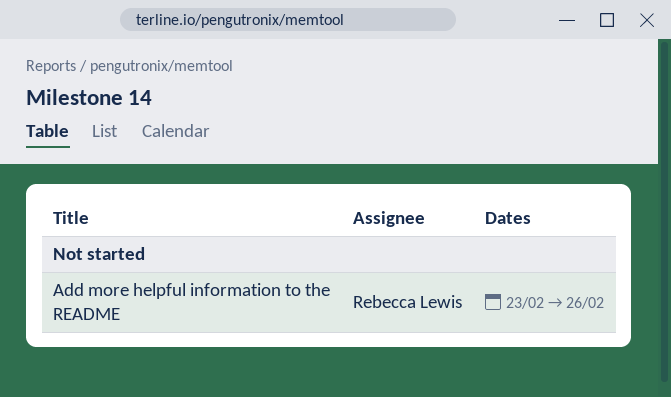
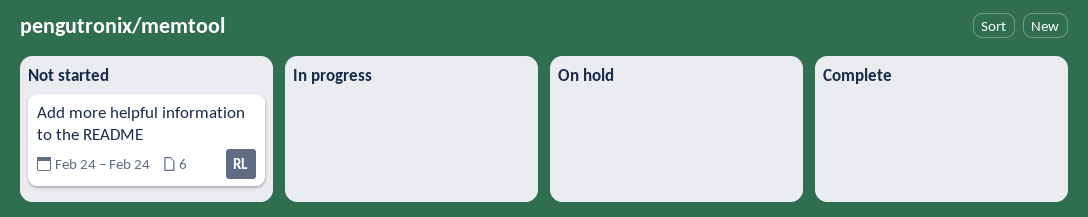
Add more helpful information to the README, start: Feb 23 -> Feb 24
Add more helpful information to the README, due: Feb 26 -> Feb 24

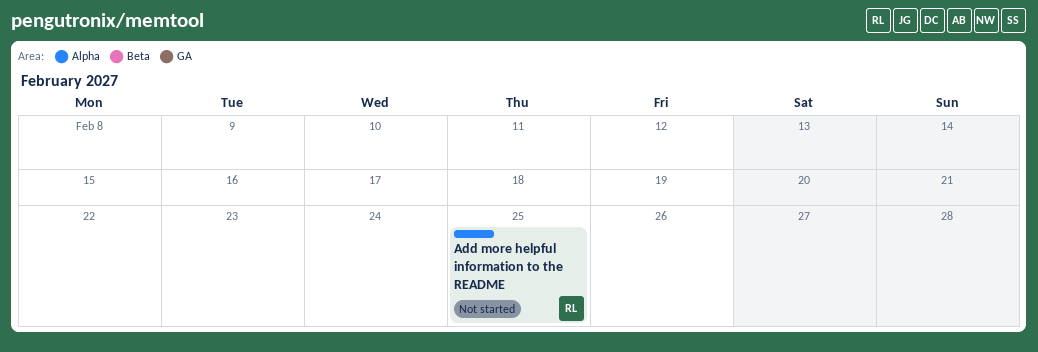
Add more helpful information to the README, due: Feb 24 -> Feb 25

